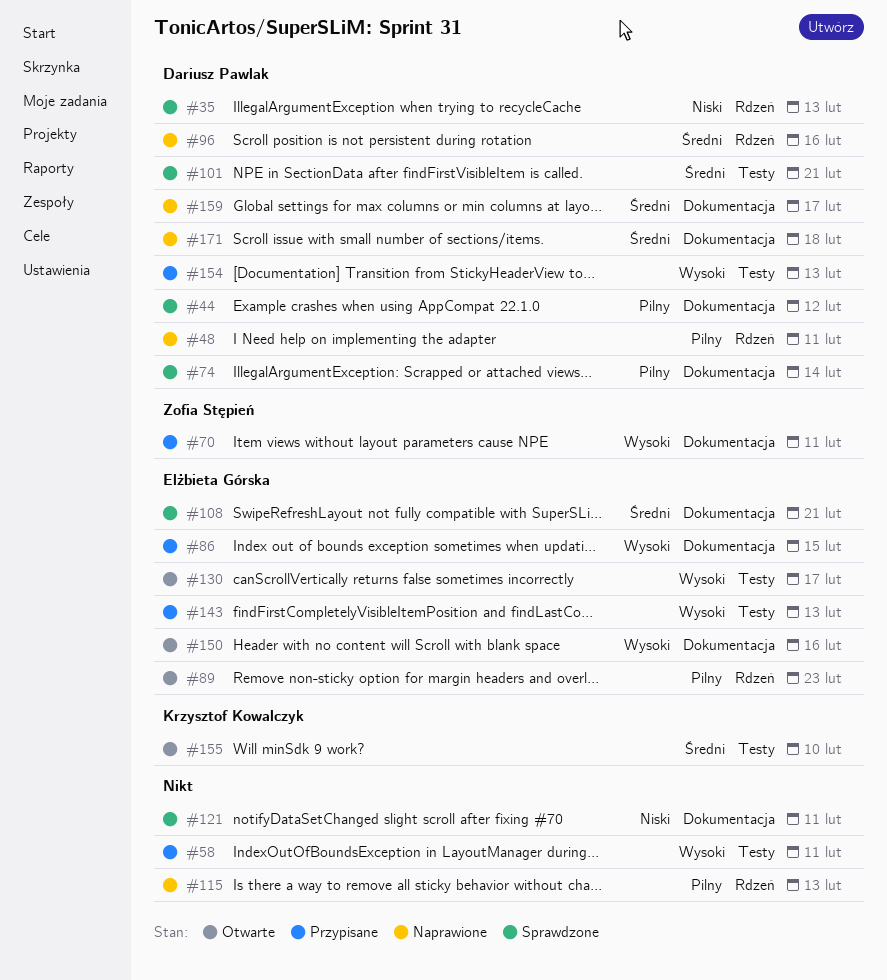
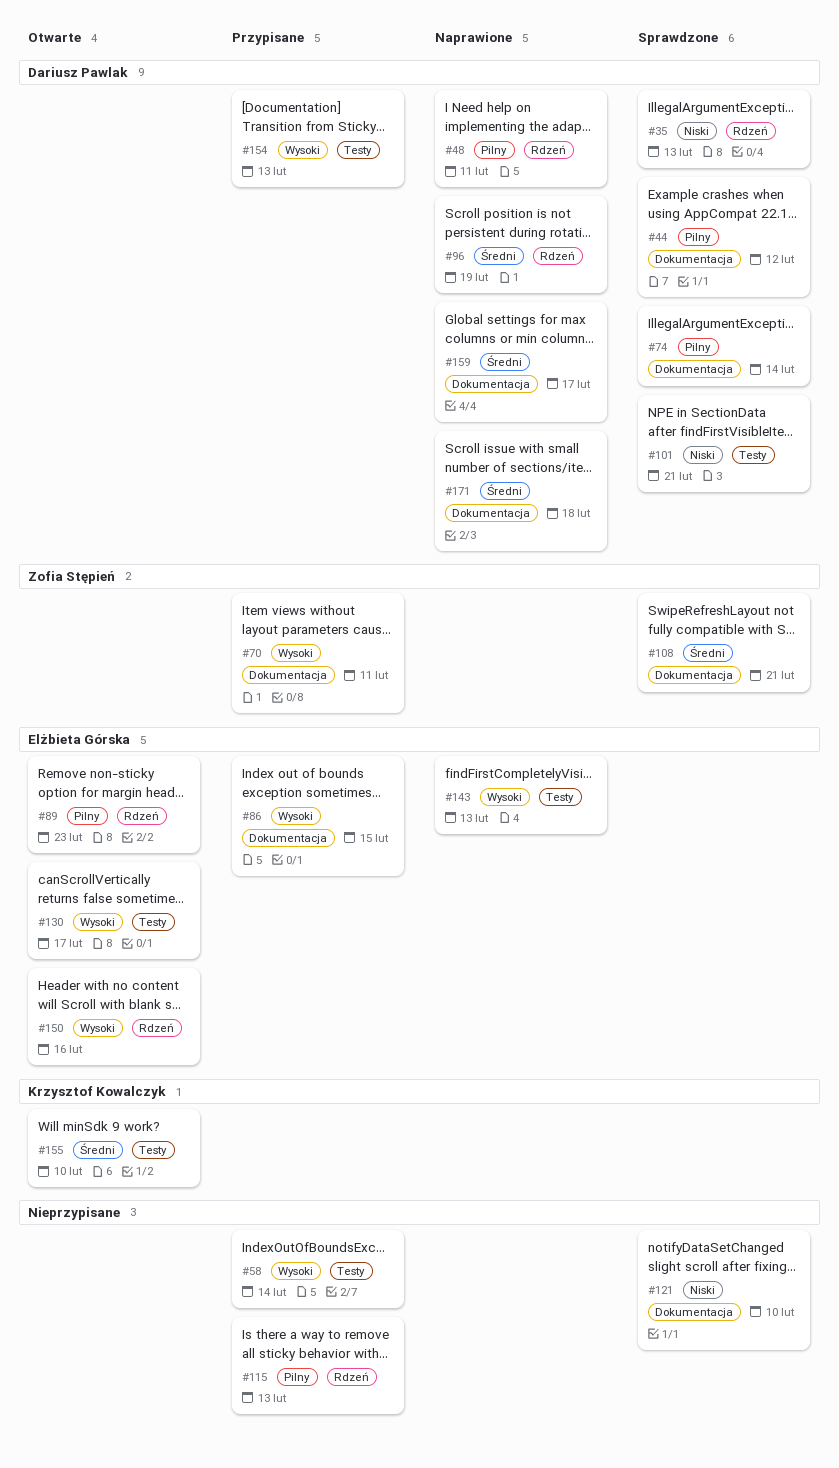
#58, due: Feb 11 -> Feb 14
#96, due: Feb 16 -> Feb 19
#101, priority: Średni -> Niski
#108, owner: Elżbieta Górska -> Zofia Stępień
#115, status: Naprawione -> Przypisane
#121, due: Feb 11 -> Feb 10
#143, status: Przypisane -> Naprawione
#150, label: Dokumentacja -> Rdzeń

